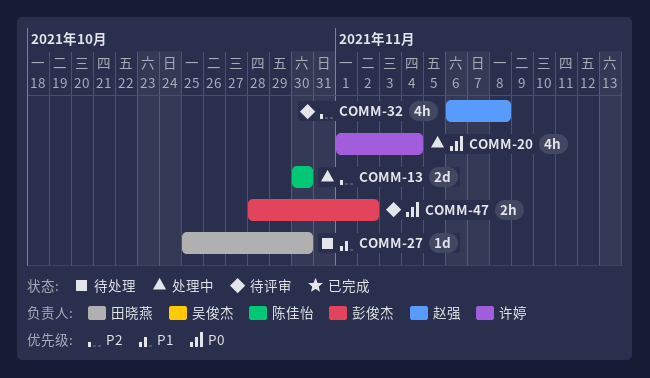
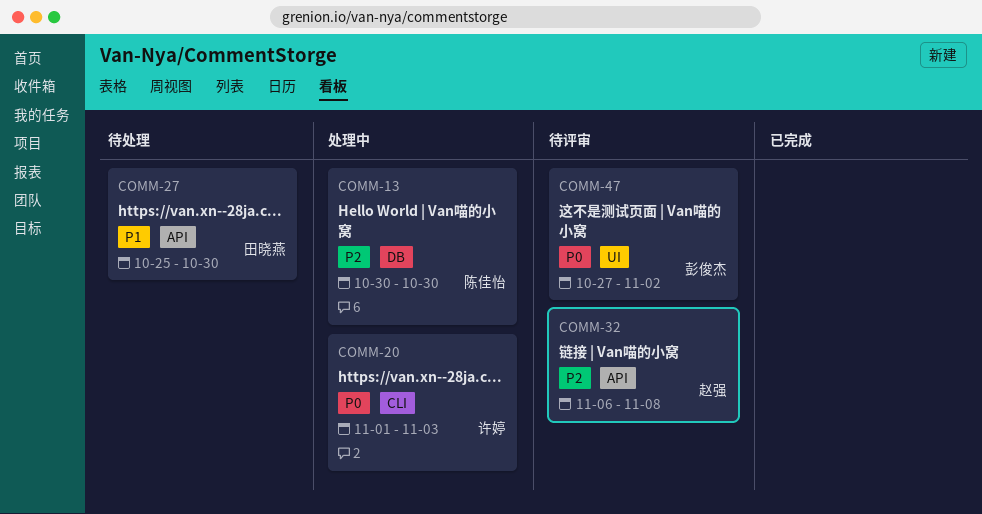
COMM-20, due: Nov 4 -> Nov 3
COMM-47, start: Oct 28 -> Oct 27

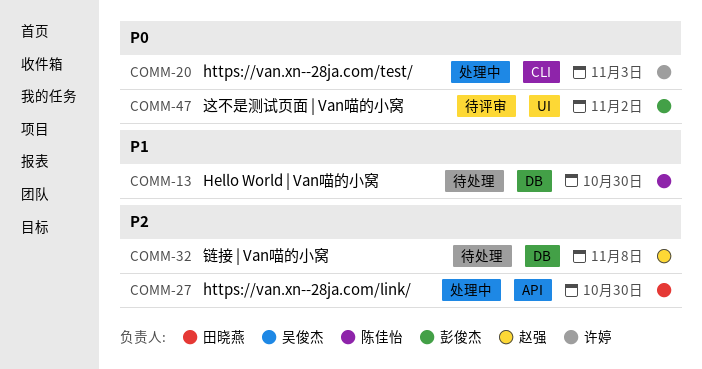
COMM-13, status: 处理中 -> 待处理
COMM-13, priority: P2 -> P1
COMM-27, status: 待处理 -> 处理中
COMM-27, priority: P1 -> P2
COMM-32, status: 待评审 -> 待处理
COMM-32, label: API -> DB

